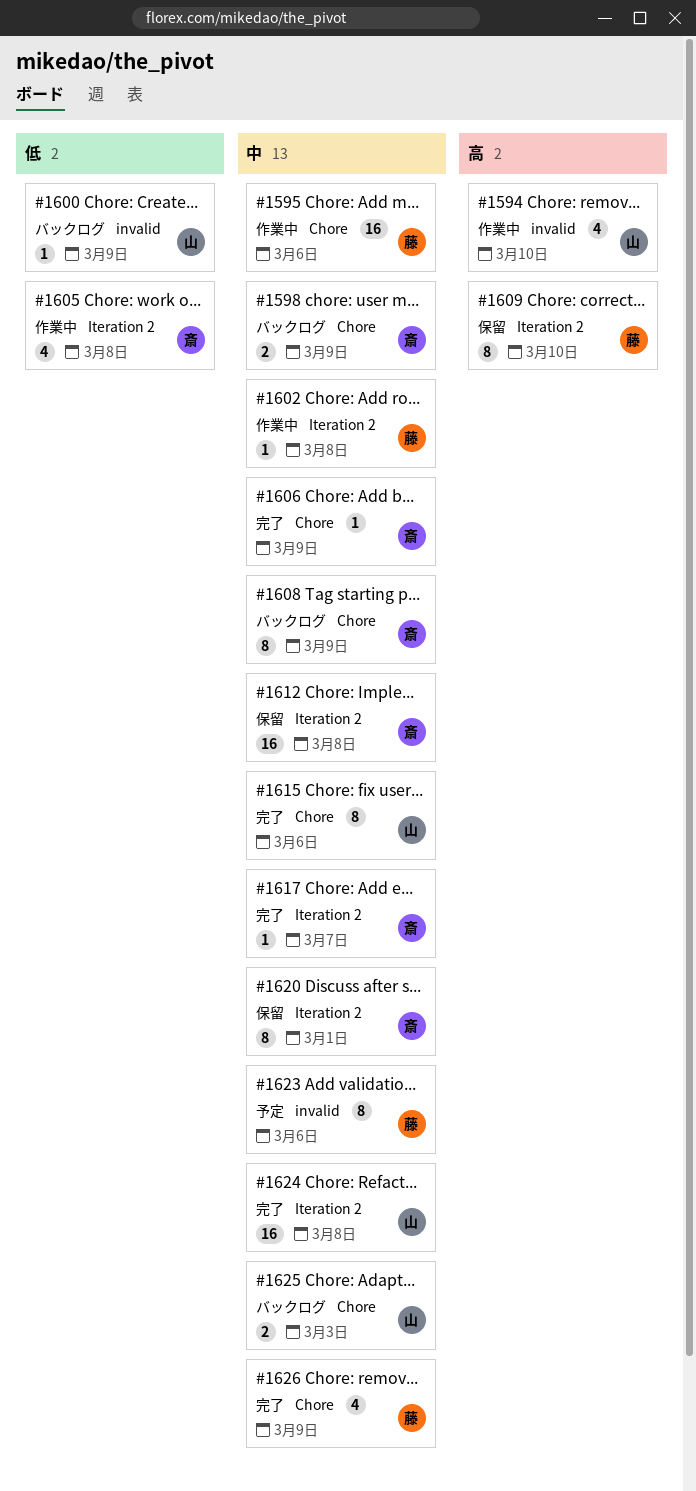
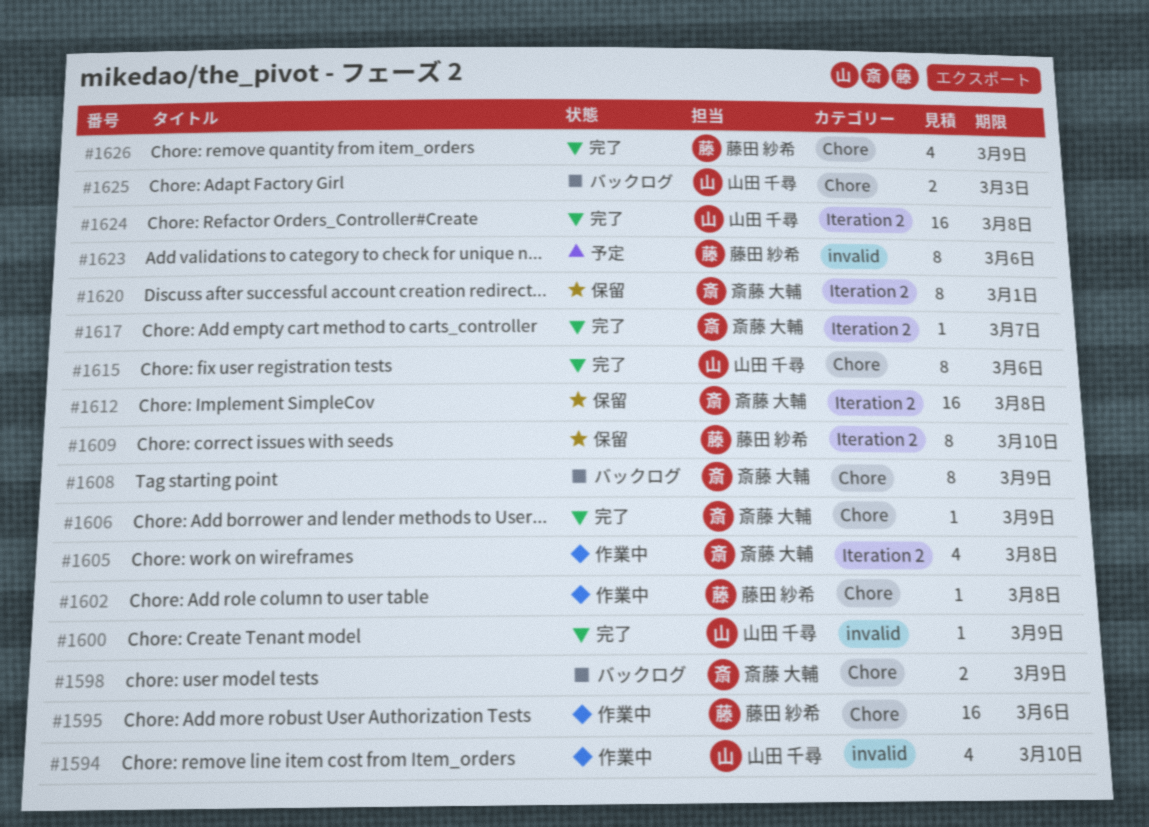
#1600, status: バックログ -> 完了
#1602, label: Iteration 2 -> Chore

